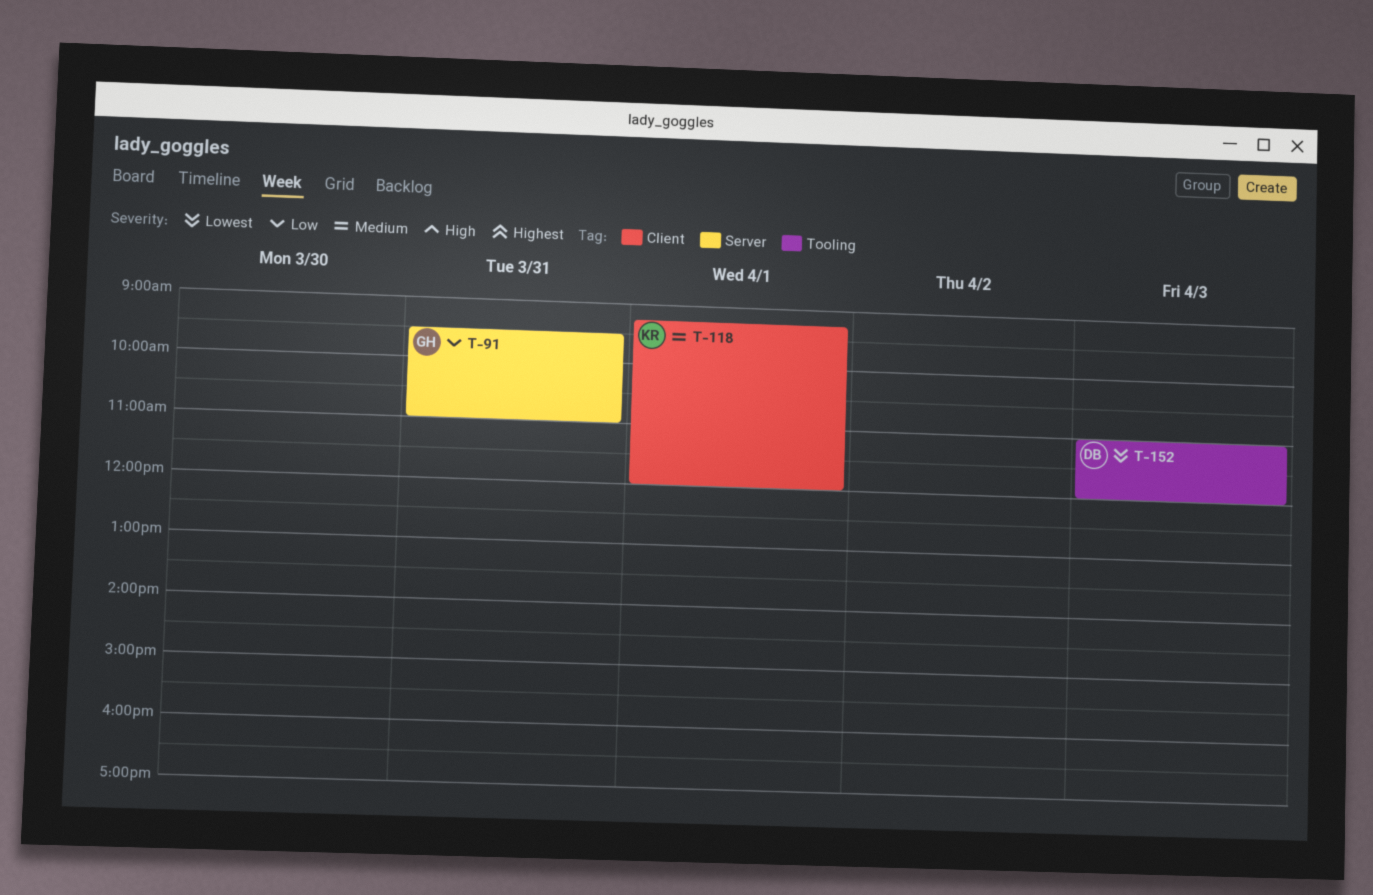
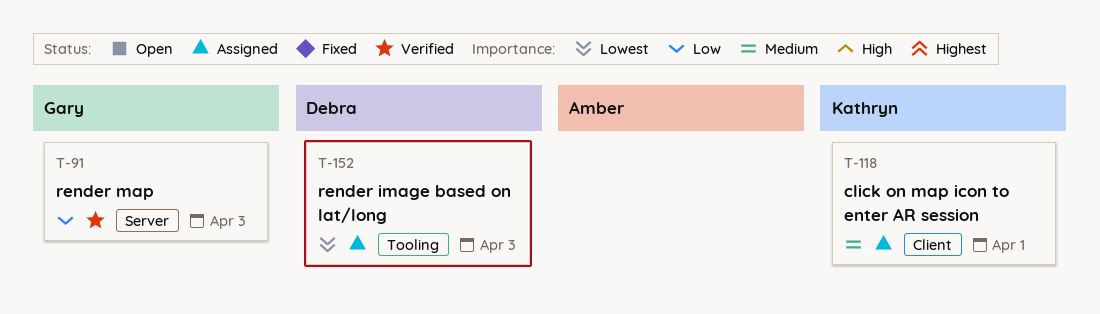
T-91, day: Mar 31 -> Apr 3

